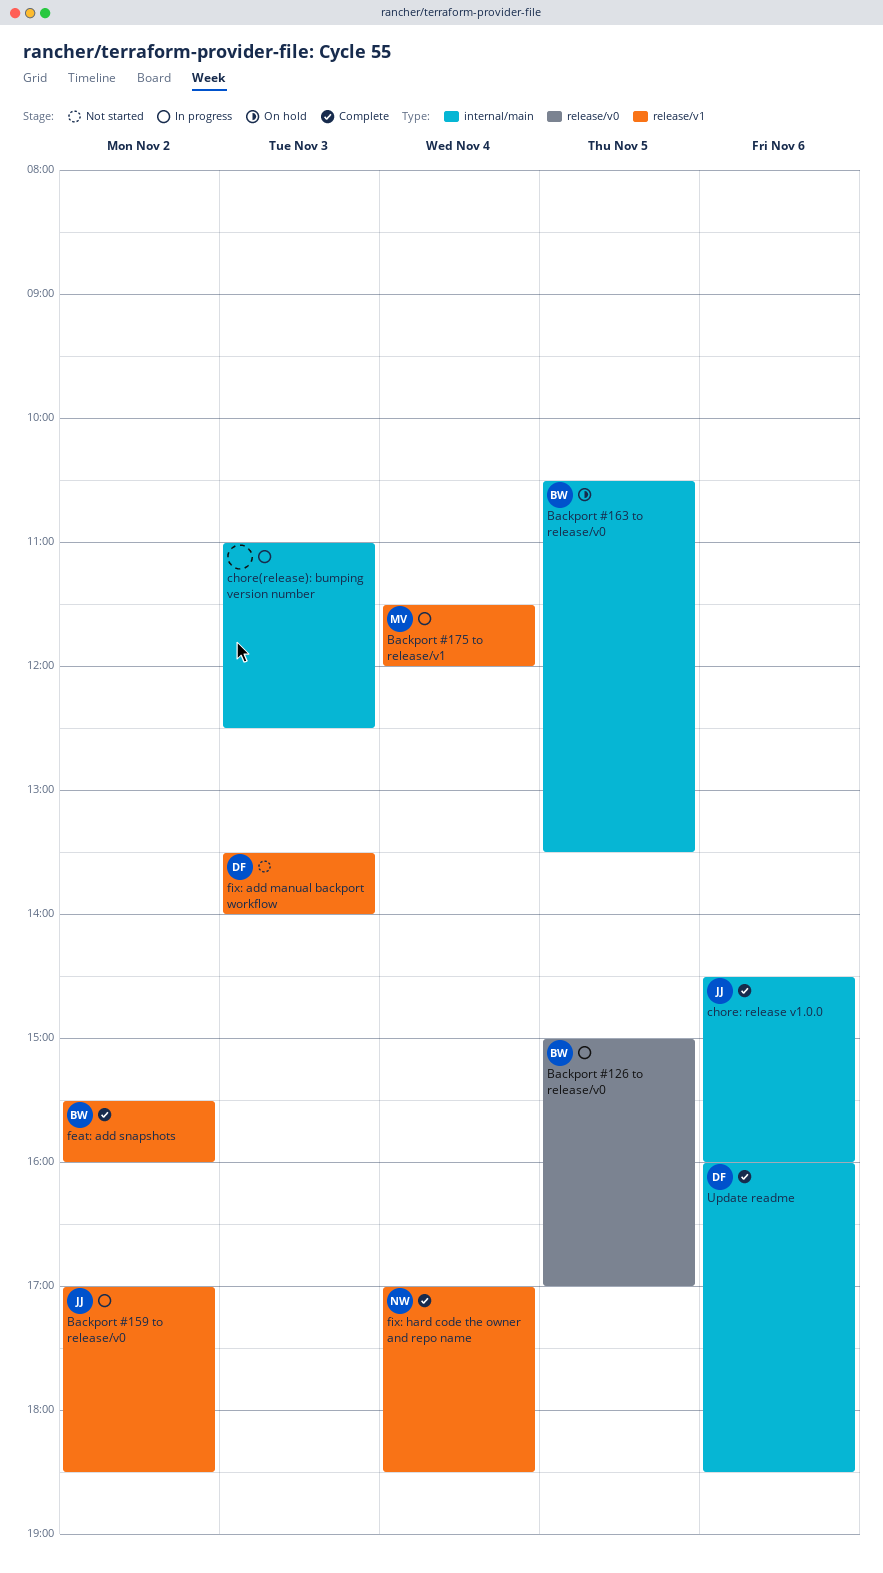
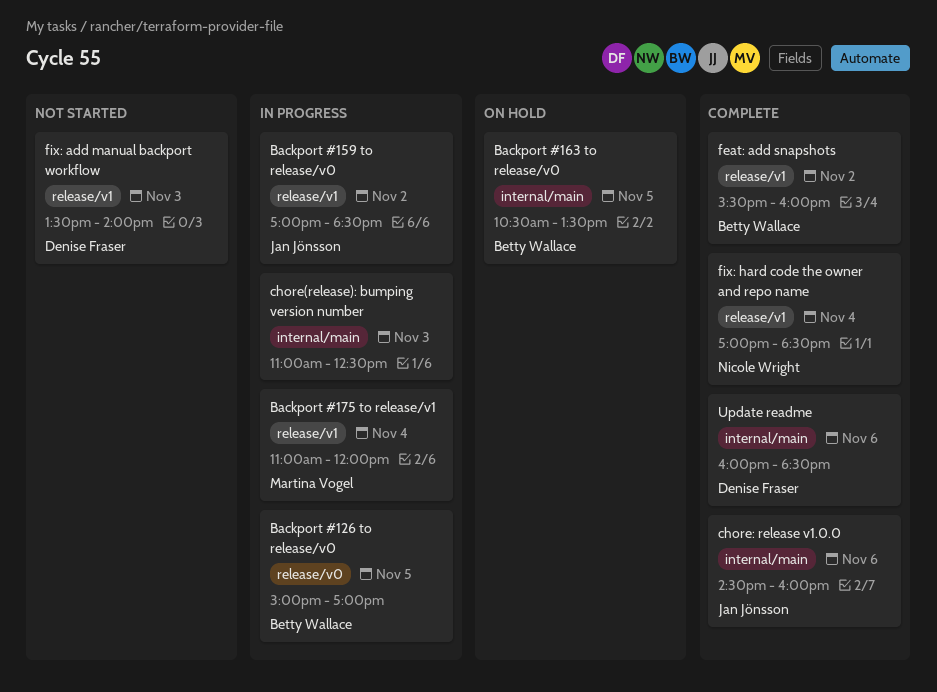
Backport #175 to release/v1, begins: 11:30 -> 11:00

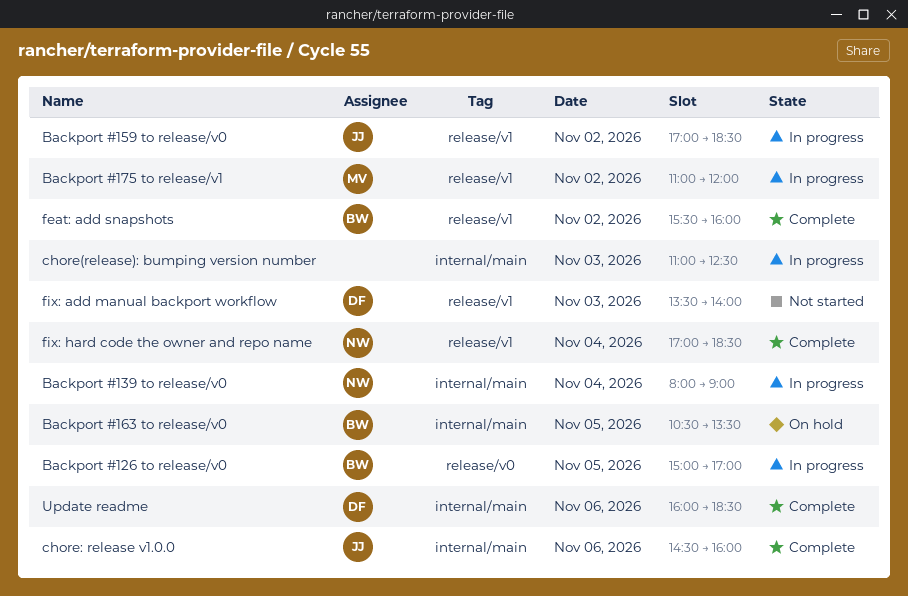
Backport #139 to release/v0: none -> present
Backport #175 to release/v1, day: Nov 4 -> Nov 2

